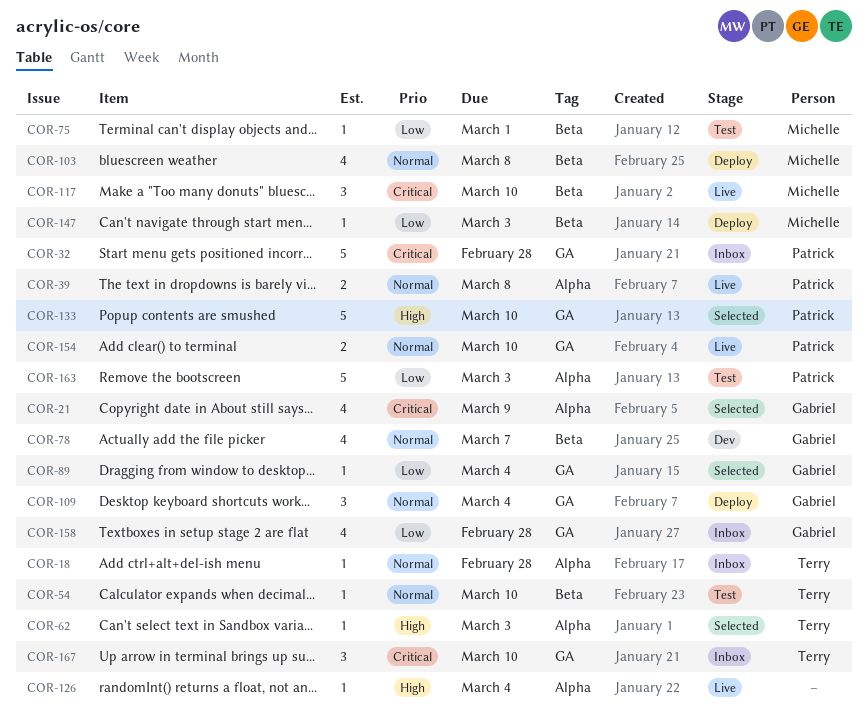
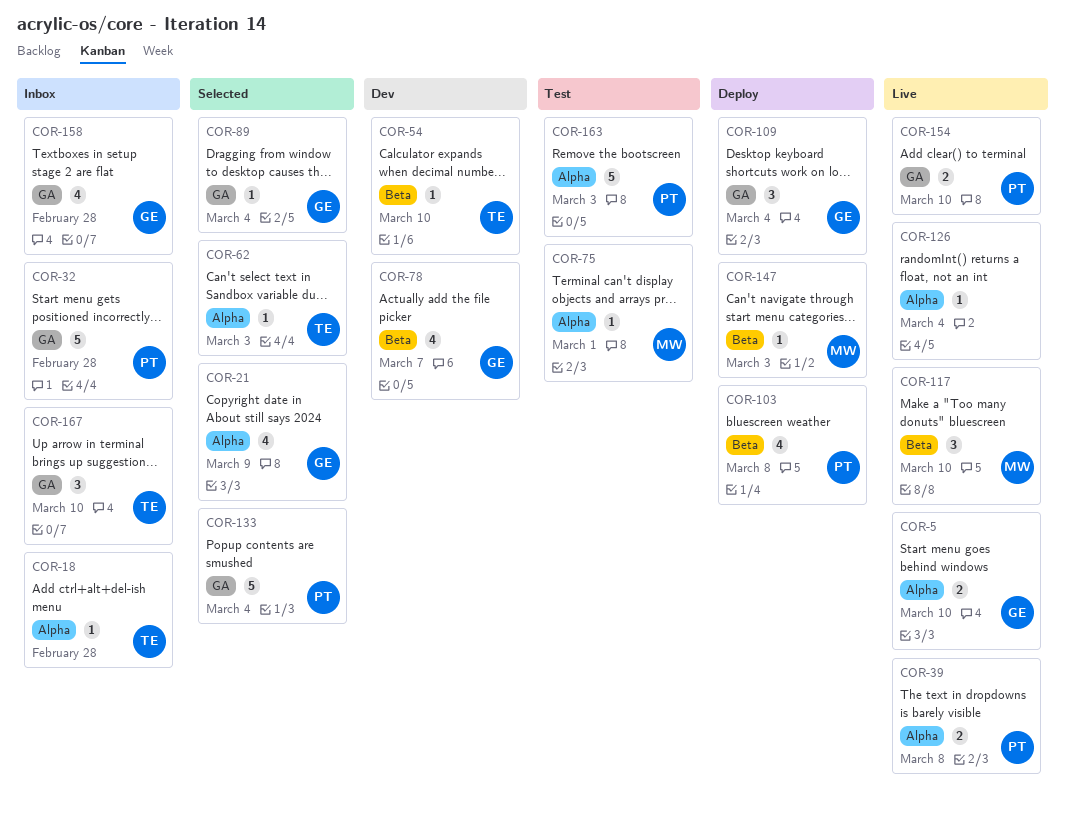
COR-5: none -> present
COR-54, status: Test -> Dev
COR-75, label: Beta -> Alpha
COR-103, owner: Michelle -> Patrick
COR-133, due: Mar 10 -> Mar 4

